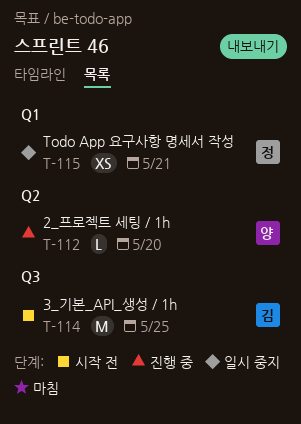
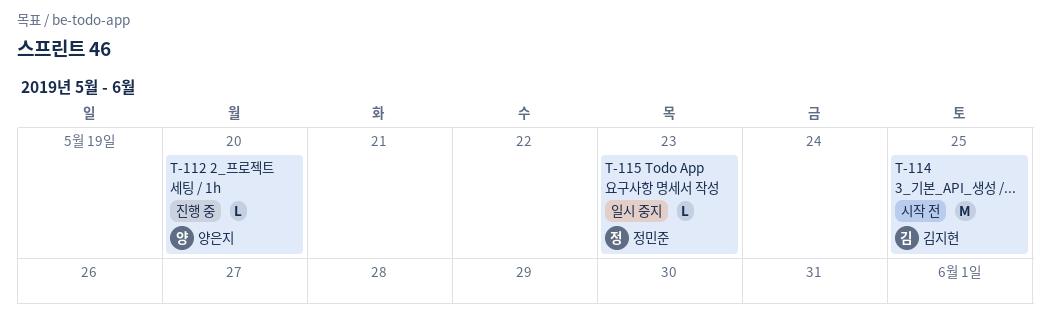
T-115, estimate: XS -> L
T-115, due: May 21 -> May 23

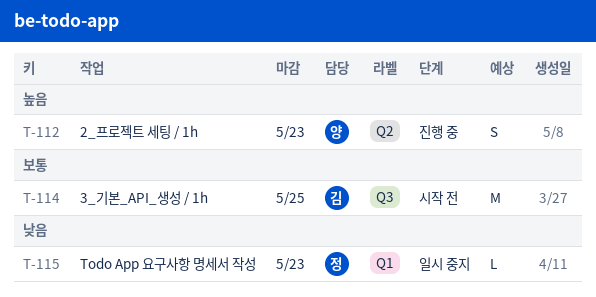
T-112, estimate: L -> S
T-112, due: May 20 -> May 23

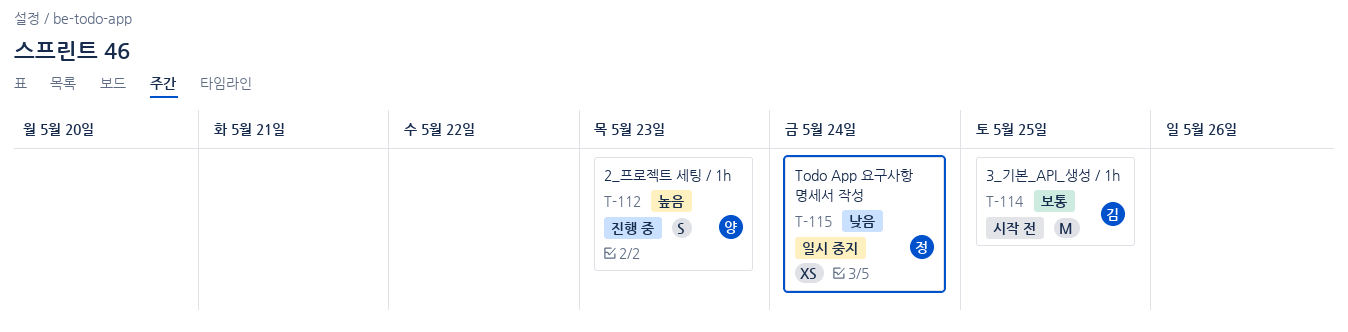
T-115, estimate: L -> XS
T-115, due: May 23 -> May 24

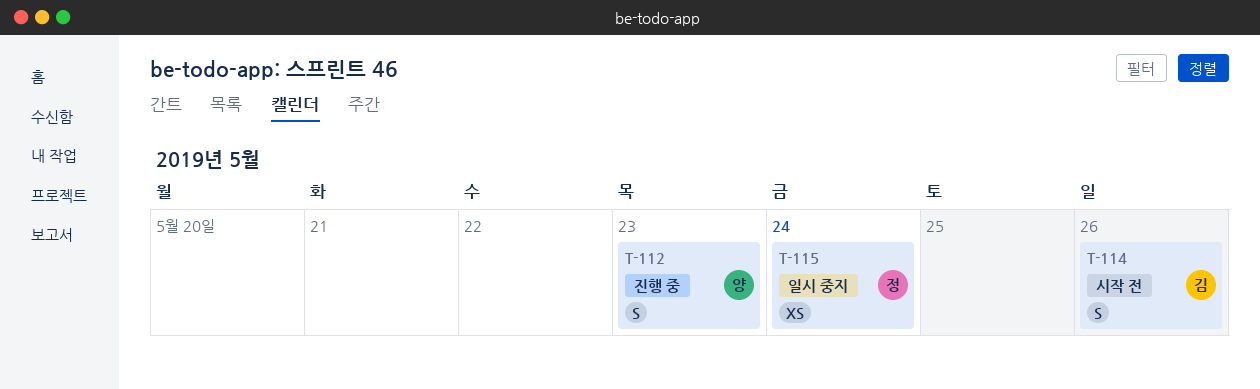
T-114, estimate: M -> S
T-114, due: May 25 -> May 26

